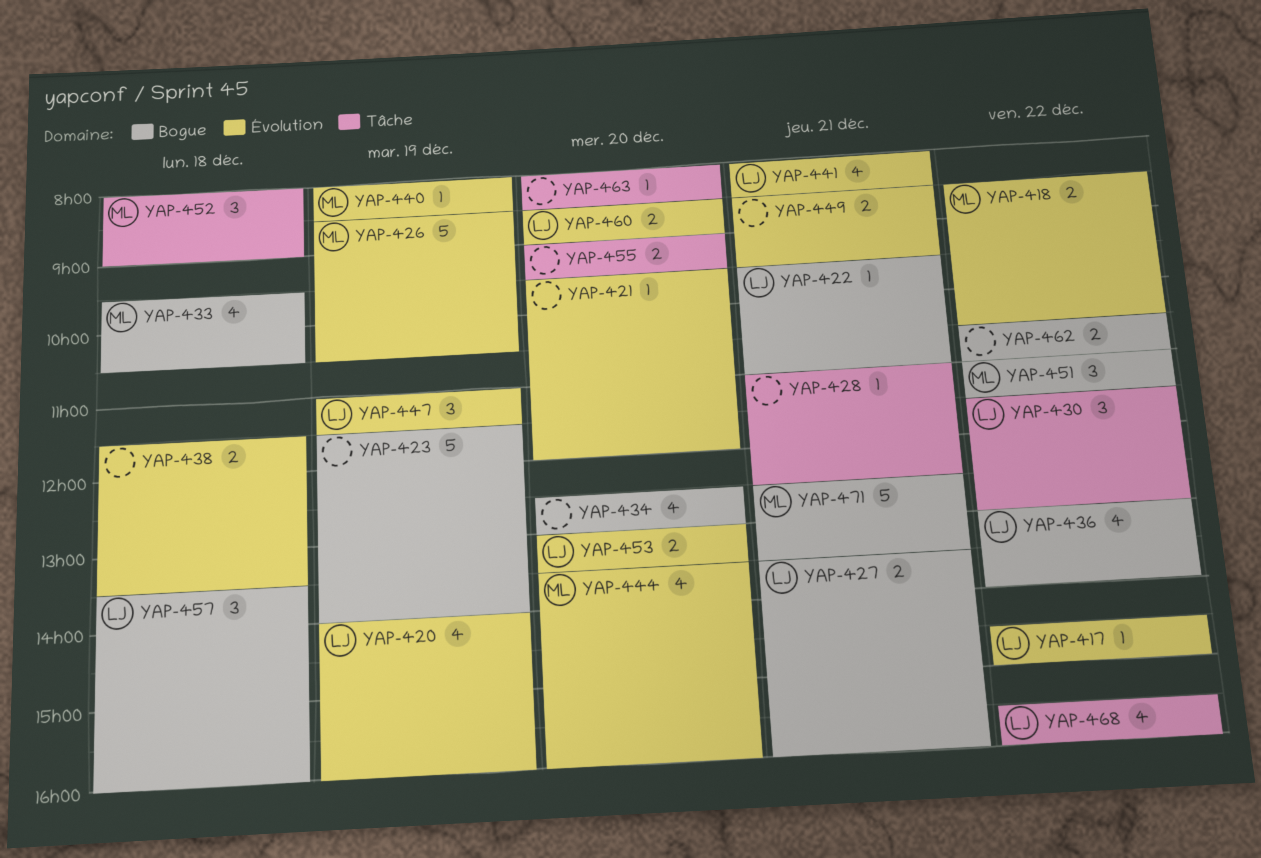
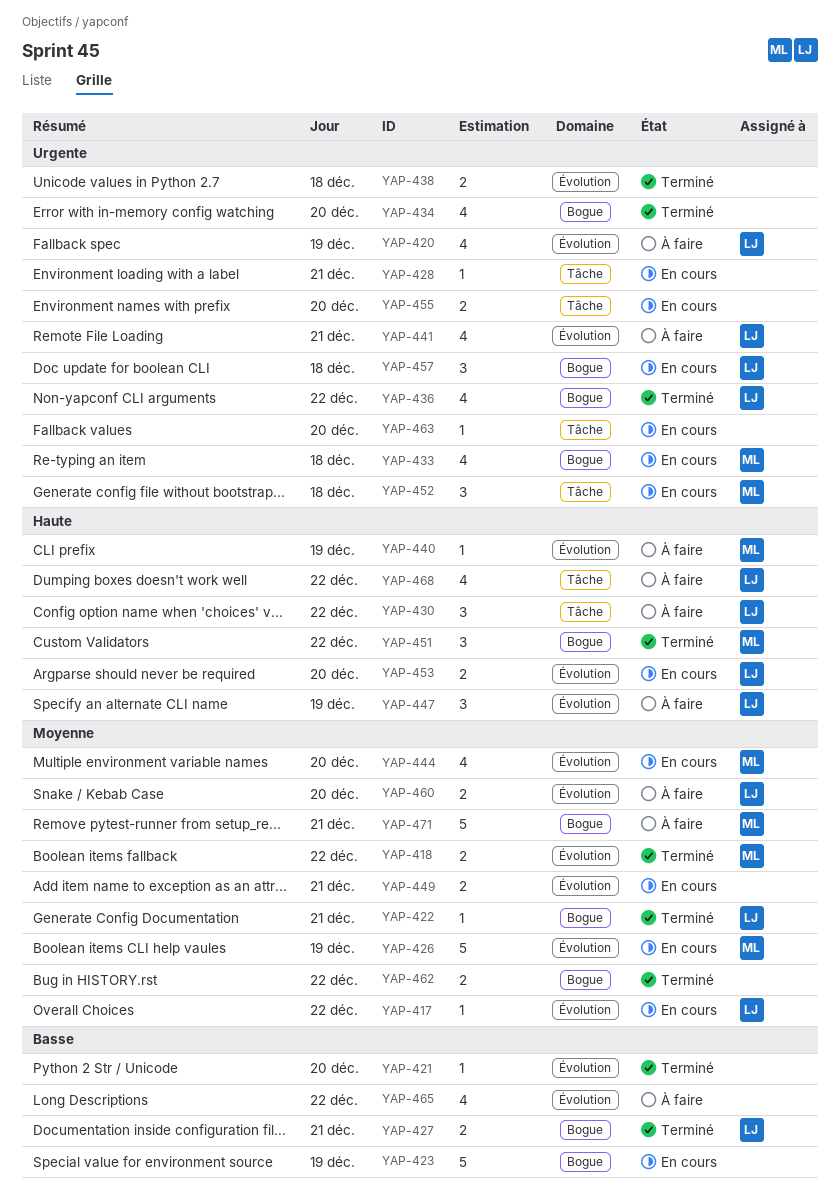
YAP-465: none -> present

